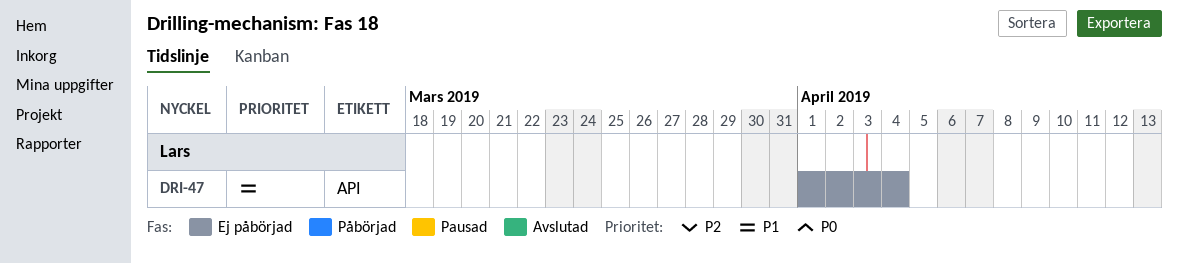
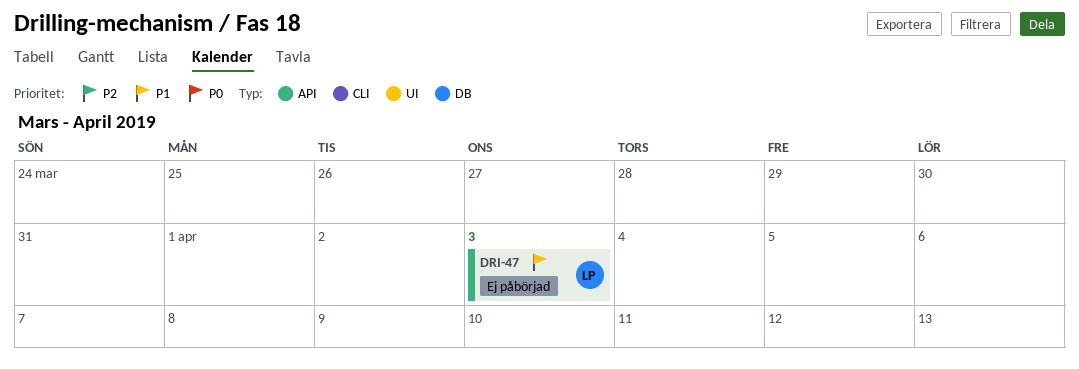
DRI-47, due: Apr 4 -> Apr 3

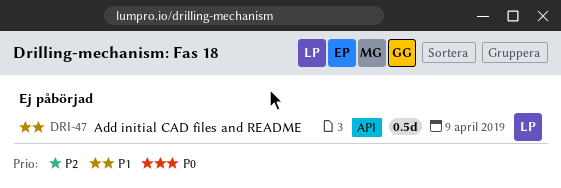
DRI-47, due: Apr 3 -> Apr 9

